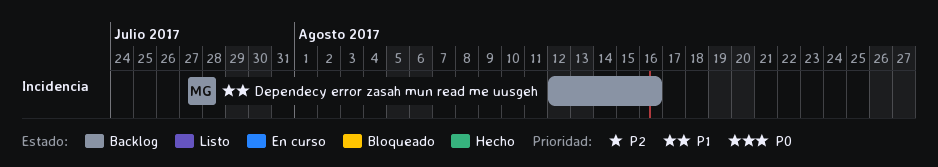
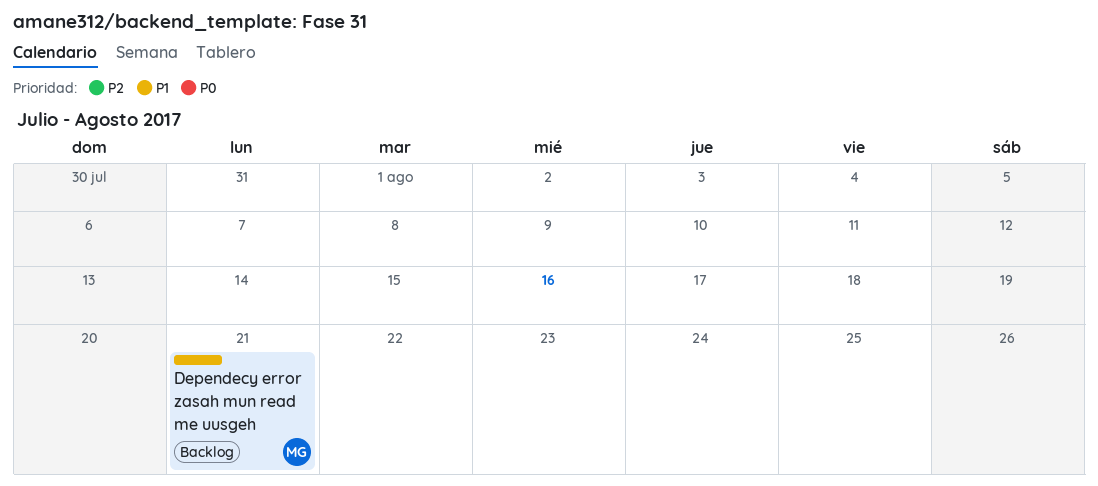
Dependecy error zasah mun read me uusgeh, due: Aug 16 -> Aug 21

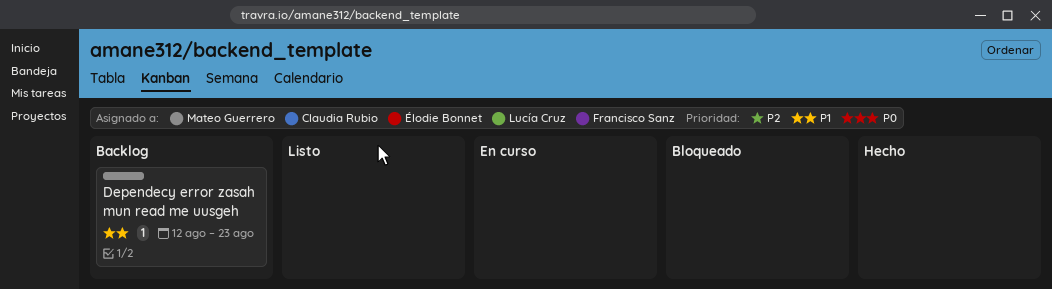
Dependecy error zasah mun read me uusgeh, due: Aug 21 -> Aug 23

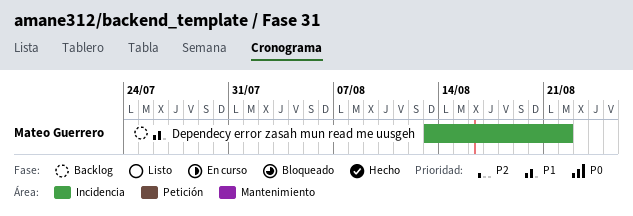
Dependecy error zasah mun read me uusgeh, start: Aug 12 -> Aug 13
Dependecy error zasah mun read me uusgeh, due: Aug 23 -> Aug 22

